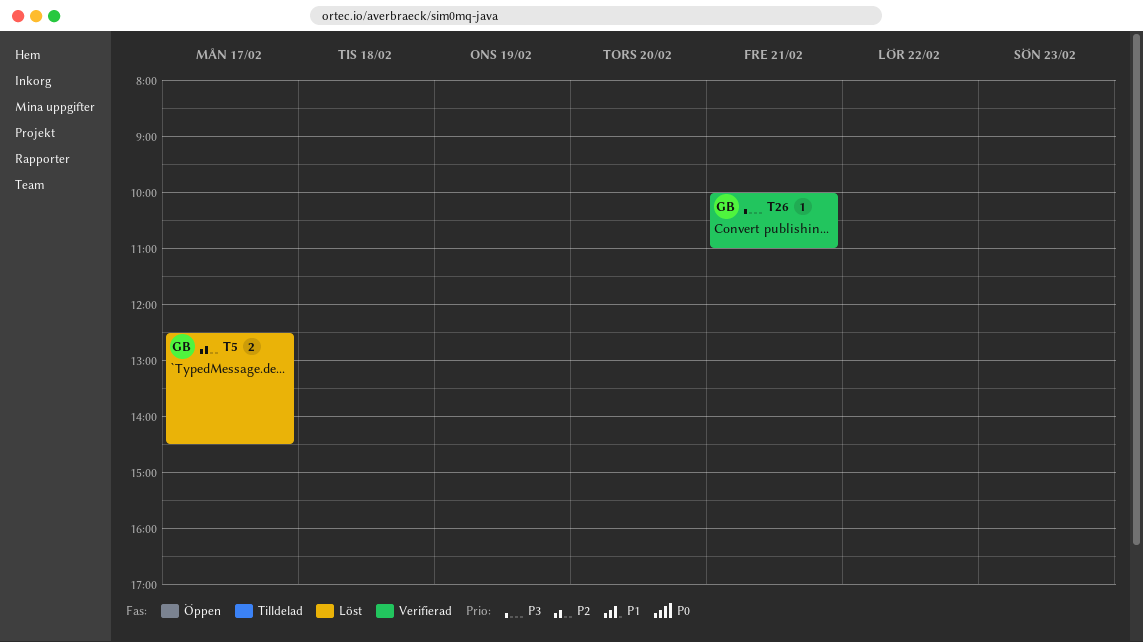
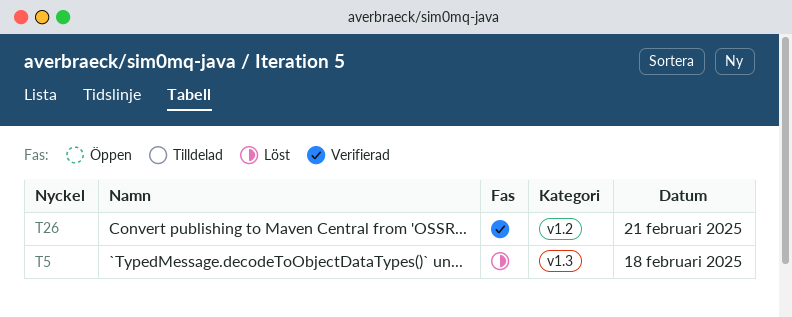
T5, day: Feb 17 -> Feb 18

